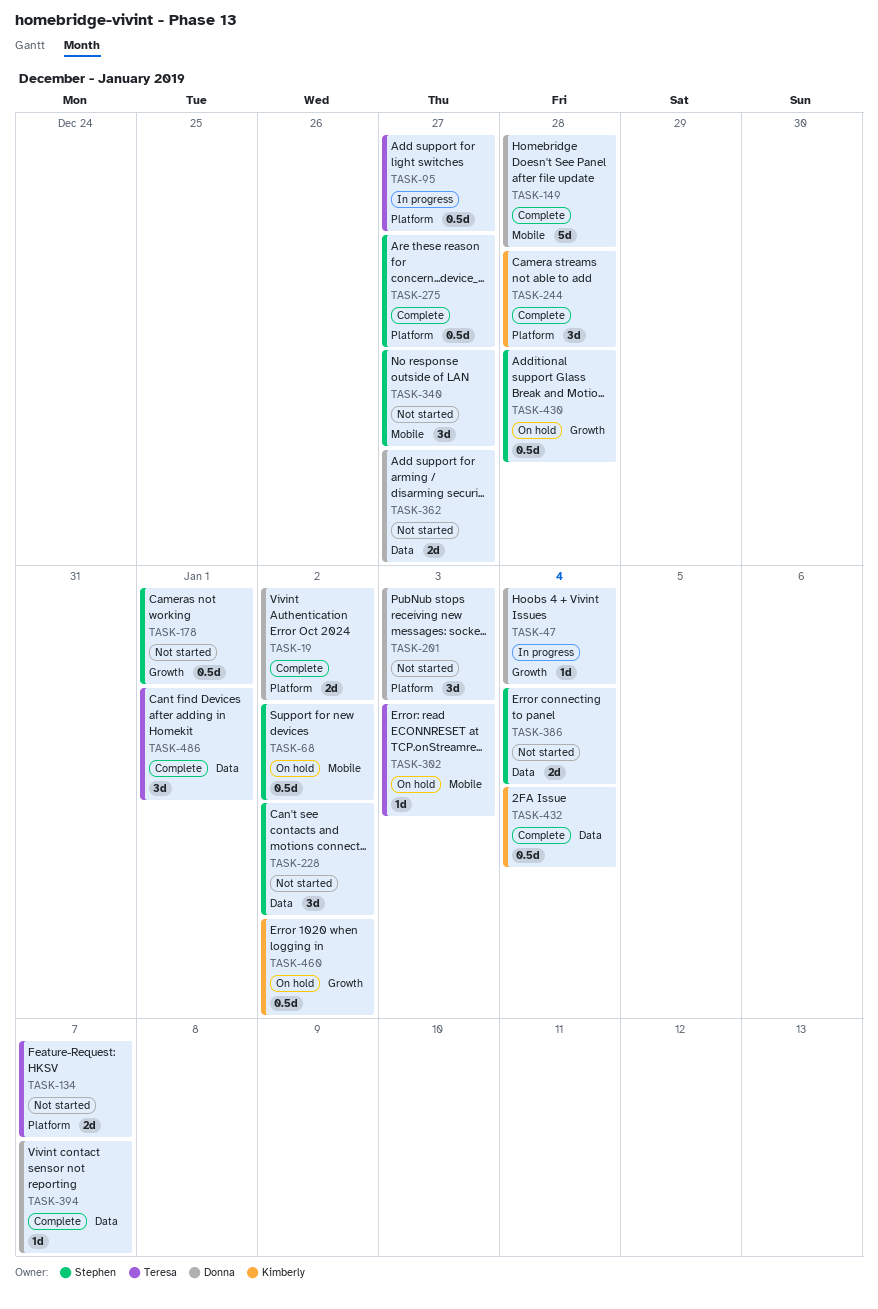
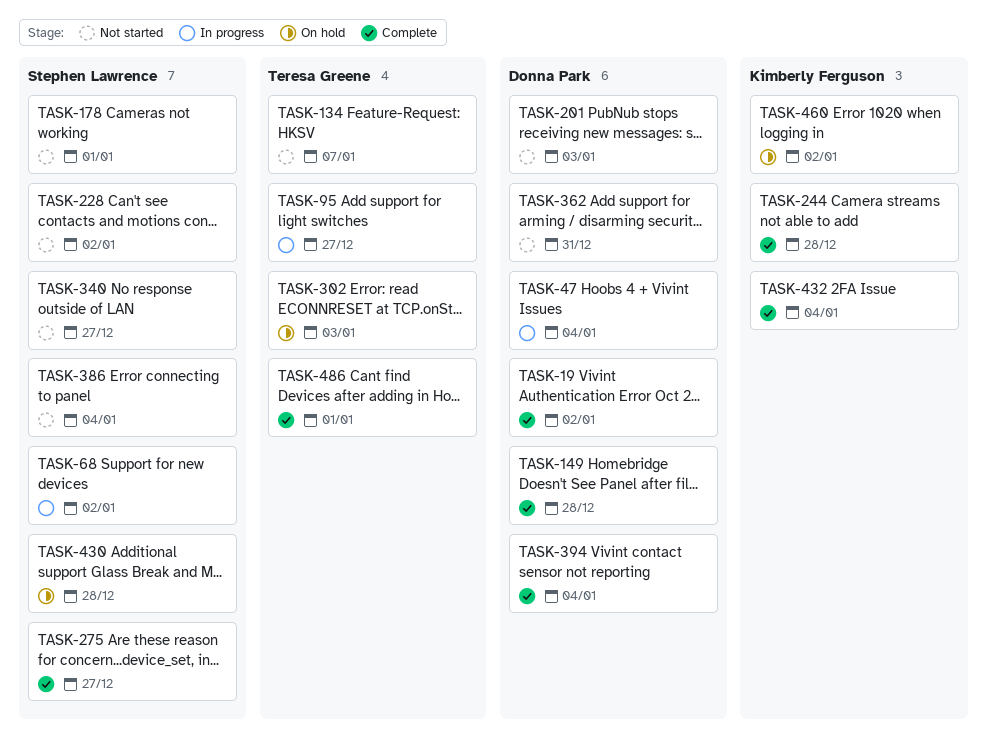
TASK-68, status: On hold -> In progress
TASK-362, due: Dec 27 -> Dec 31
TASK-394, due: Jan 7 -> Jan 4

